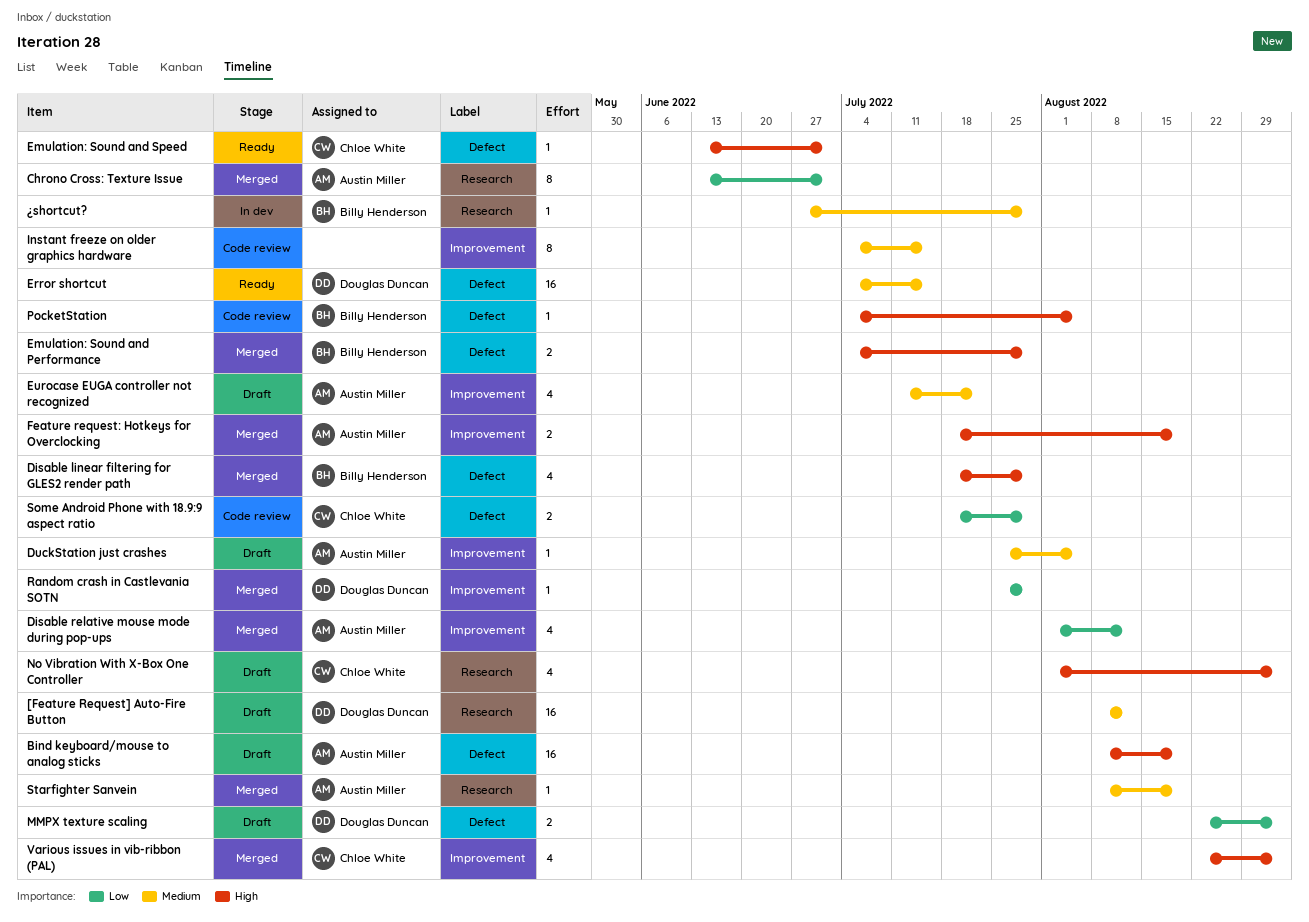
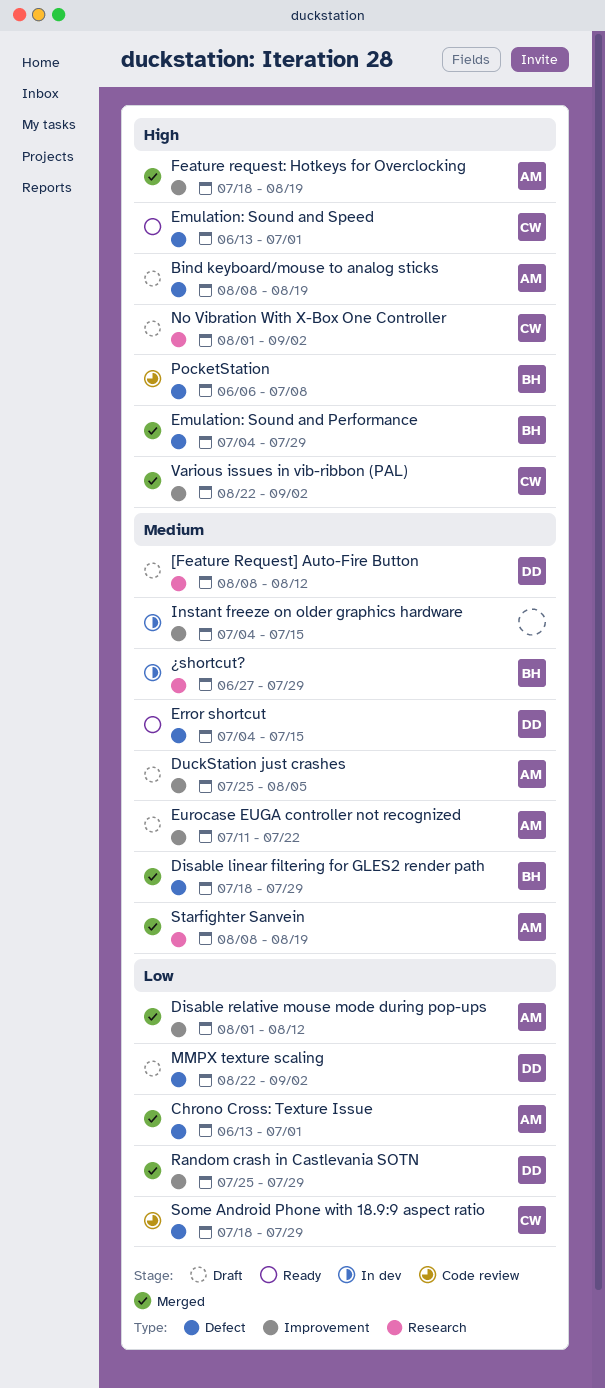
Chrono Cross: Texture Issue, label: Research -> Defect
Disable linear filtering for GLES2 render path, priority: High -> Medium
Instant freeze on older graphics hardware, status: Code review -> In dev
PocketStation, start: Jul 4 -> Jun 6
PocketStation, due: Aug 5 -> Jul 8

